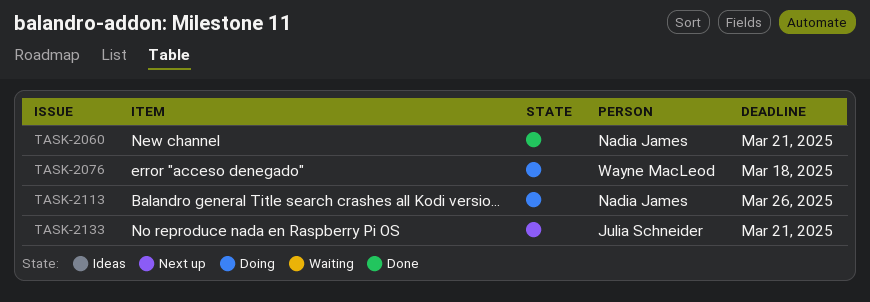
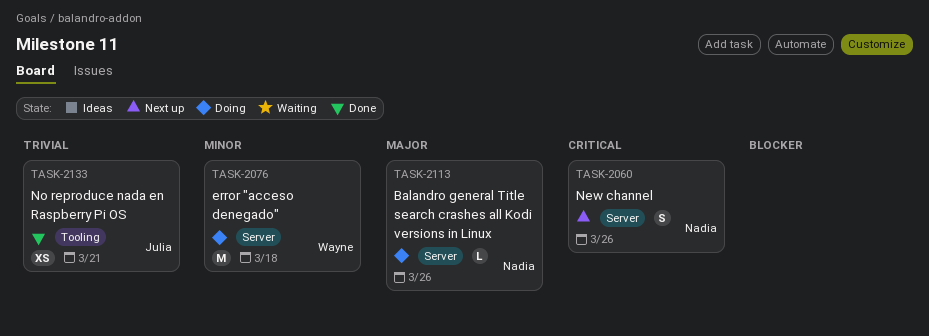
TASK-2060, status: Done -> Next up
TASK-2060, due: Mar 21 -> Mar 26
TASK-2133, status: Next up -> Done

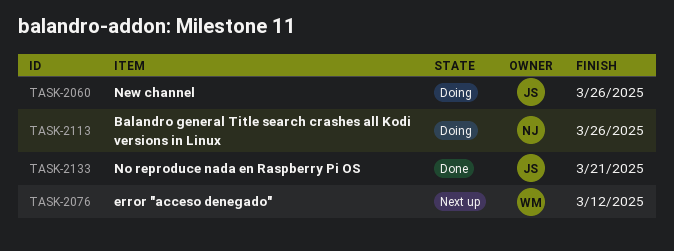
TASK-2060, status: Next up -> Doing
TASK-2060, owner: Nadia -> Julia
TASK-2076, status: Doing -> Next up
TASK-2076, due: Mar 18 -> Mar 12

